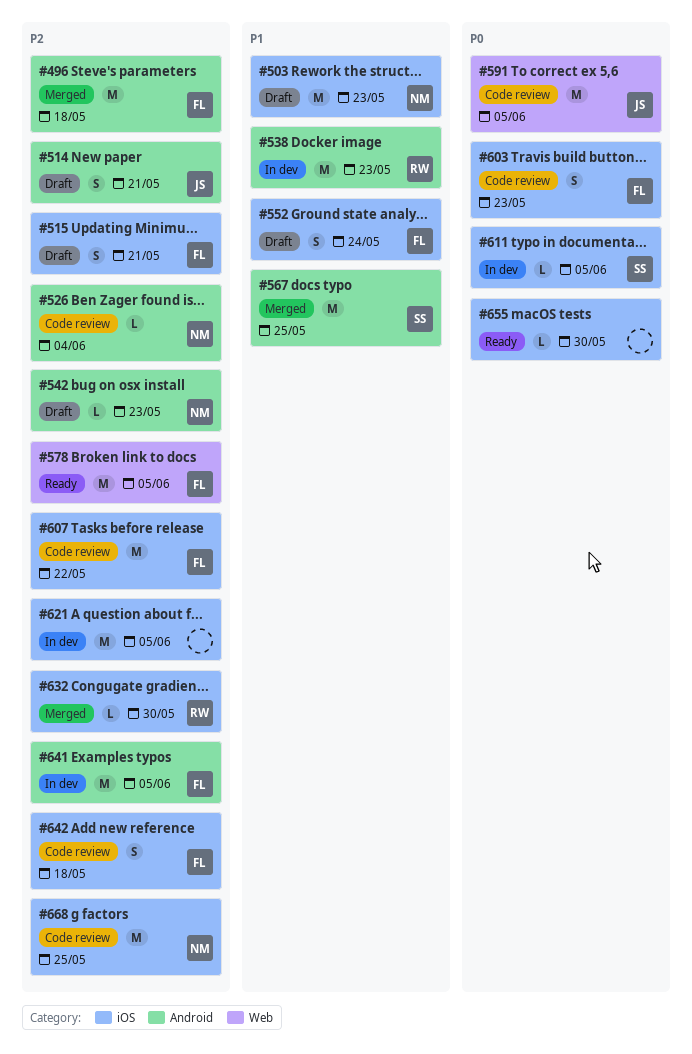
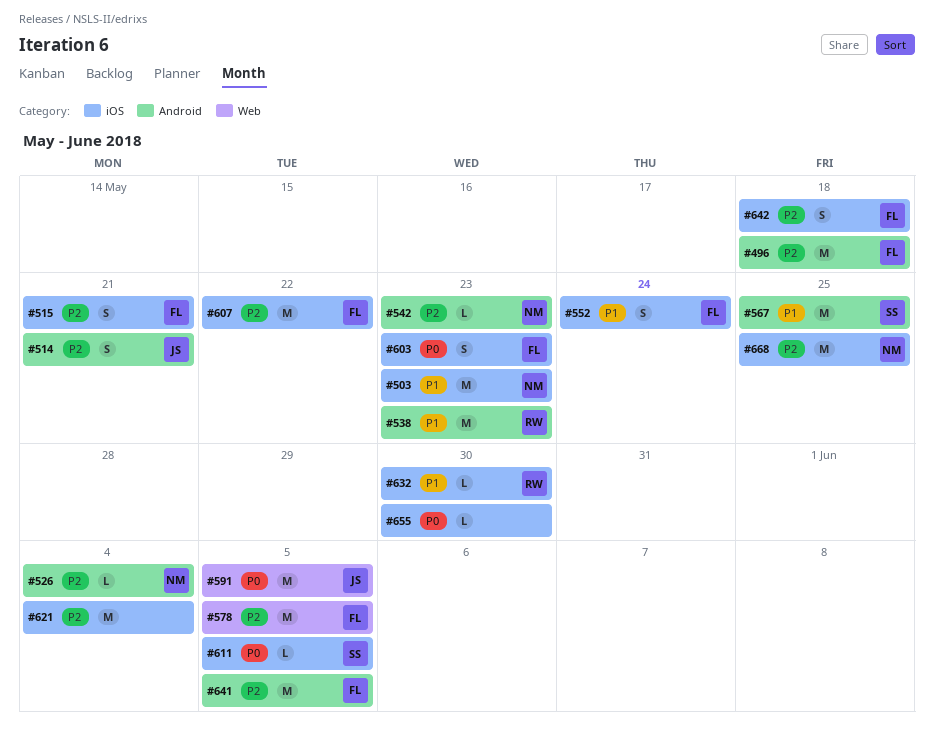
#621, due: Jun 5 -> Jun 4
#632, priority: P2 -> P1

